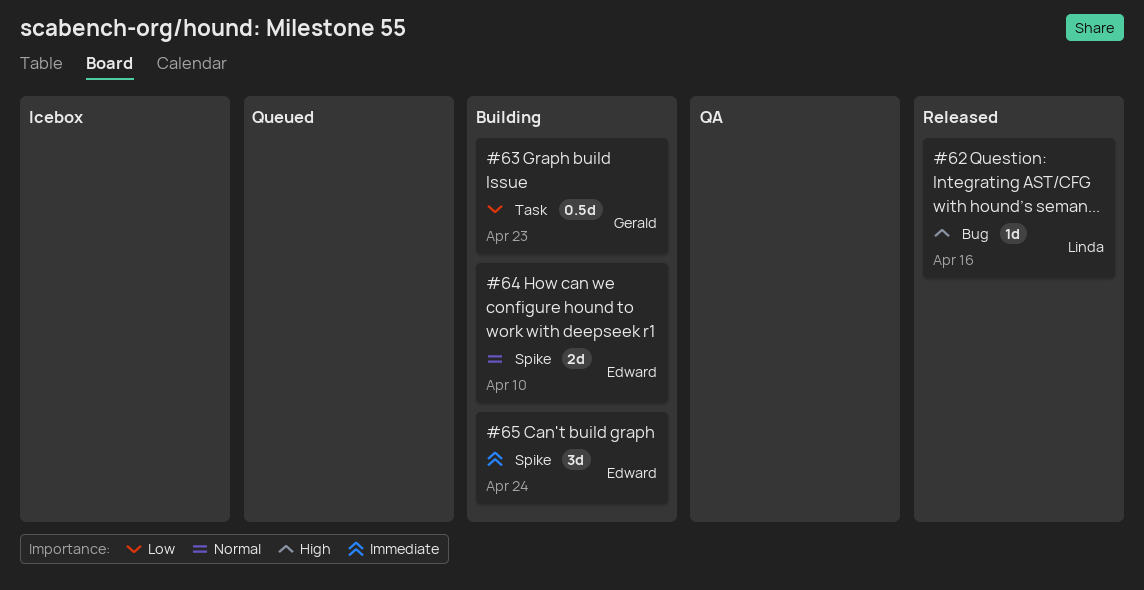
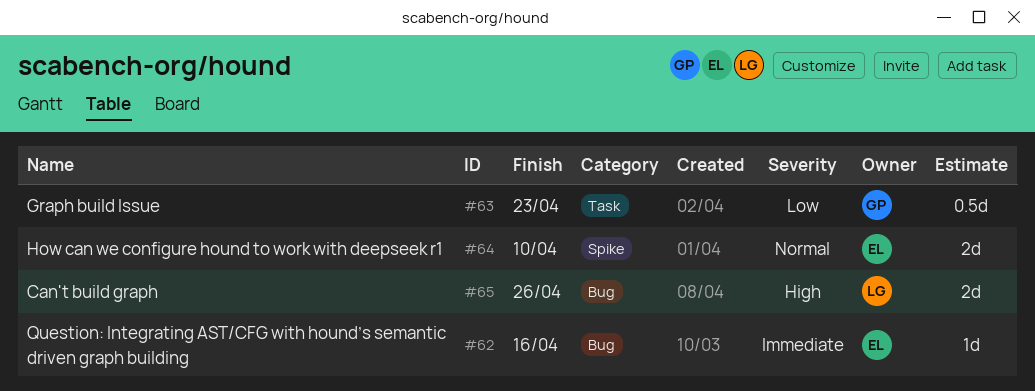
#62, owner: Linda -> Edward
#62, priority: High -> Immediate
#65, owner: Edward -> Linda
#65, priority: Immediate -> High
#65, label: Spike -> Bug
#65, estimate: 3d -> 2d
#65, due: Apr 24 -> Apr 26

